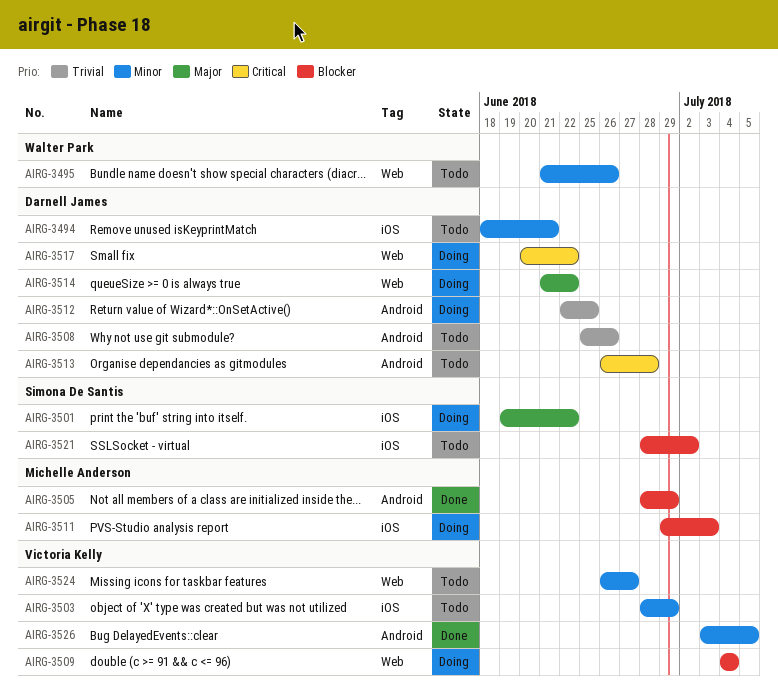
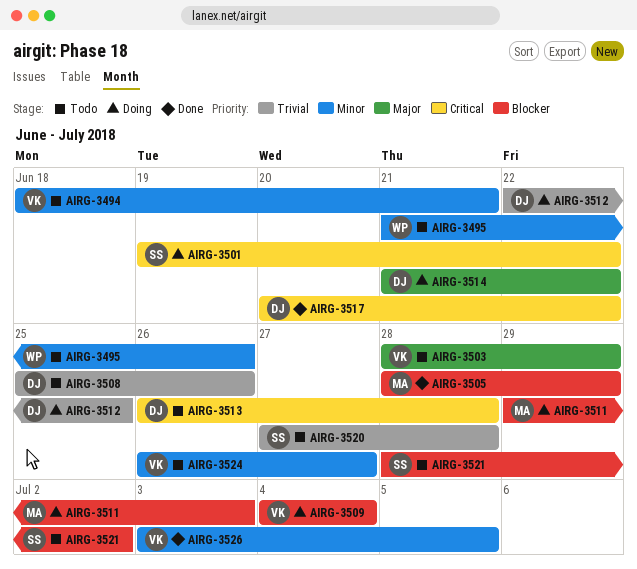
AIRG-3494, owner: Darnell James -> Victoria Kelly
AIRG-3501, priority: Major -> Critical
AIRG-3503, priority: Minor -> Major
AIRG-3517, status: Doing -> Done
AIRG-3520: none -> present

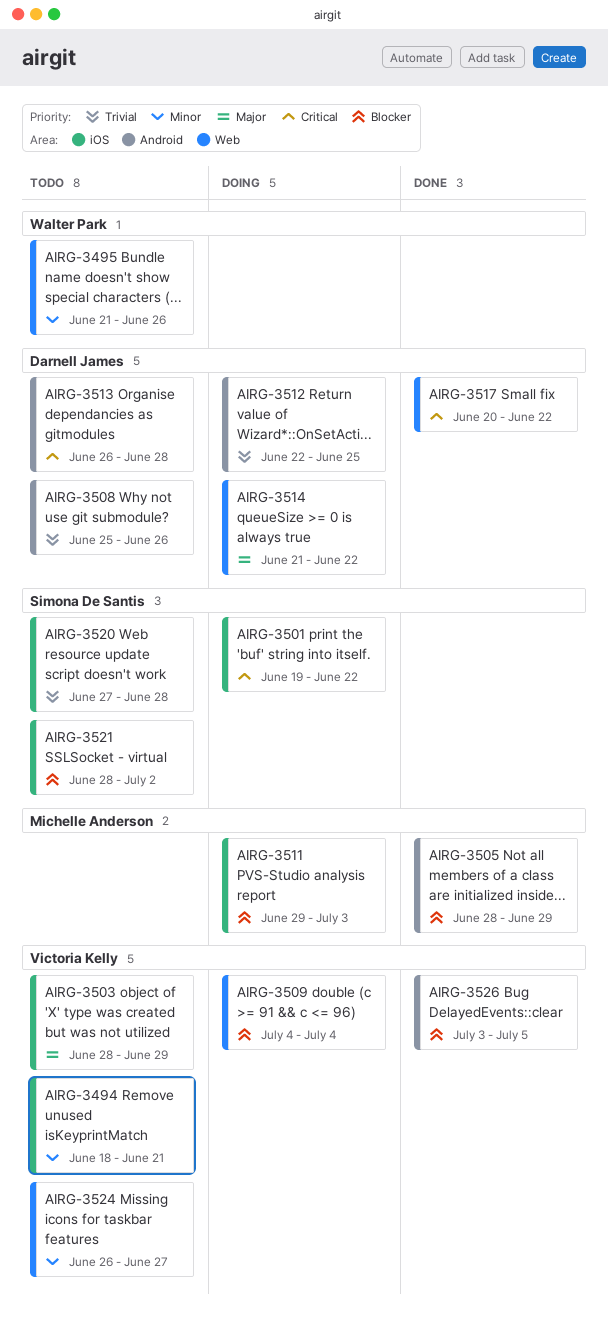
AIRG-3526, priority: Minor -> Blocker

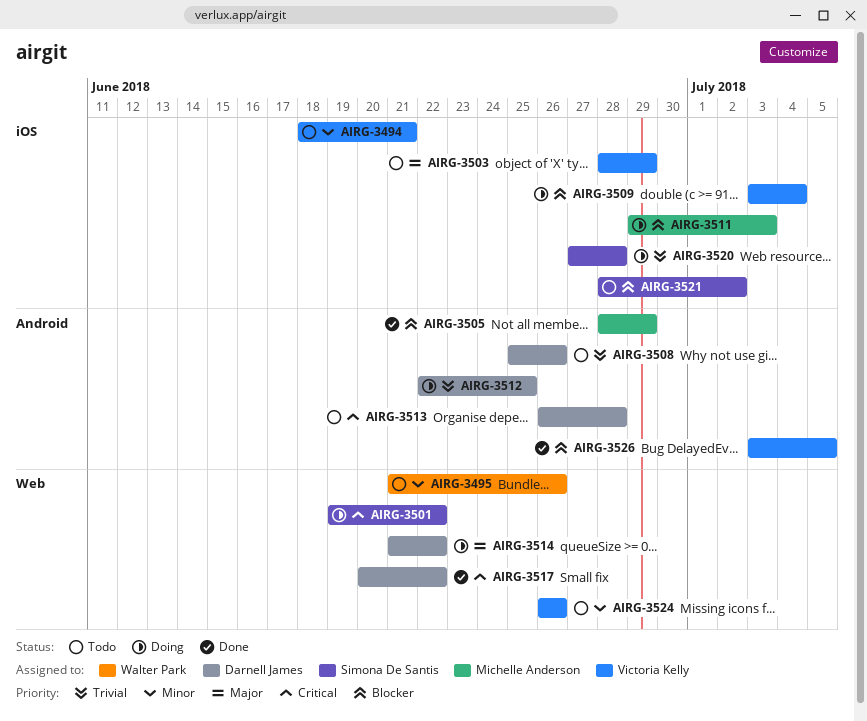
AIRG-3501, label: iOS -> Web
AIRG-3509, label: Web -> iOS
AIRG-3509, start: Jul 4 -> Jul 3
AIRG-3520, status: Todo -> Doing
AIRG-3524, due: Jun 27 -> Jun 26

